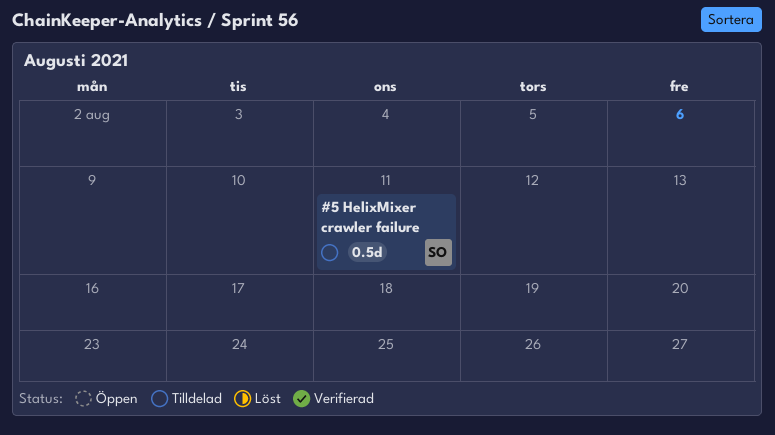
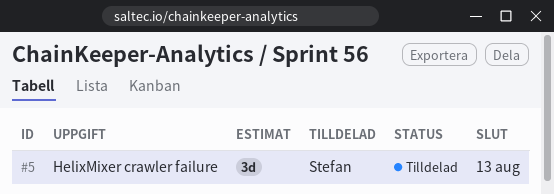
#5, estimate: 0.5d -> 3d
#5, due: Aug 11 -> Aug 13

